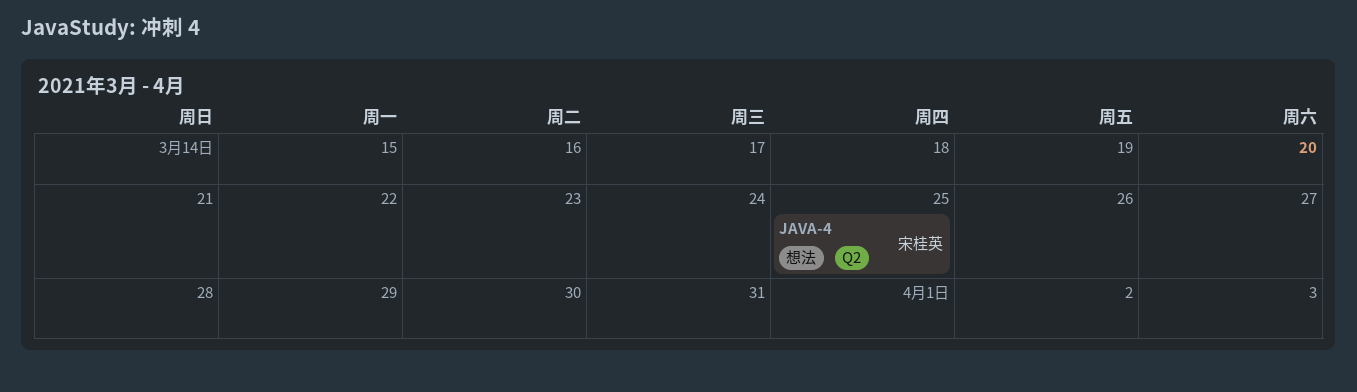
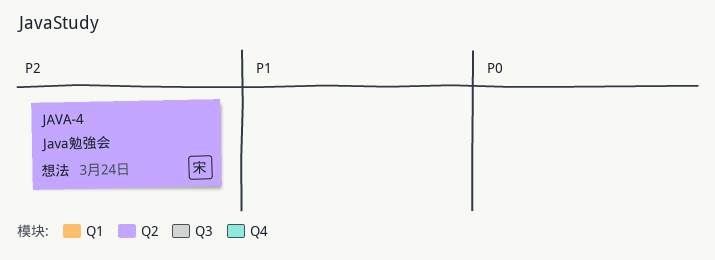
JAVA-4, due: Mar 25 -> Mar 24

